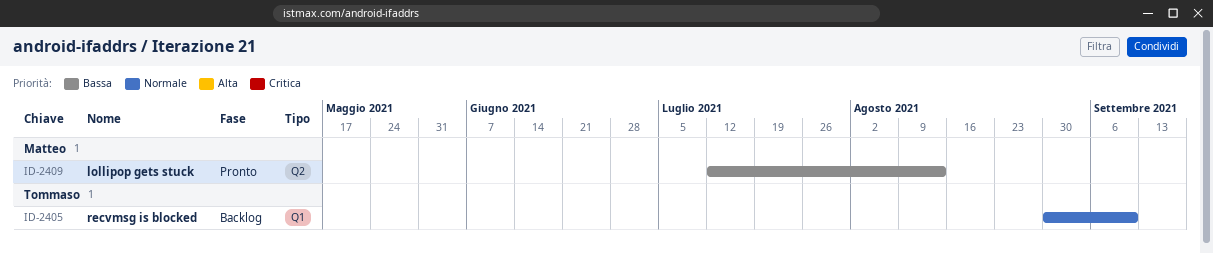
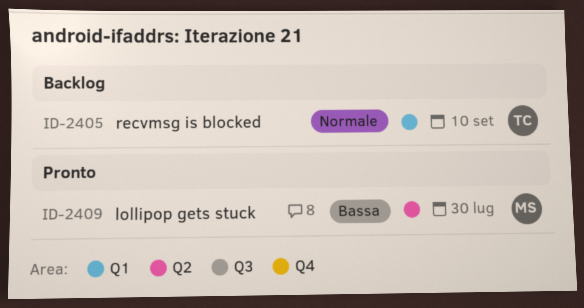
ID-2409, due: Aug 13 -> Jul 30

